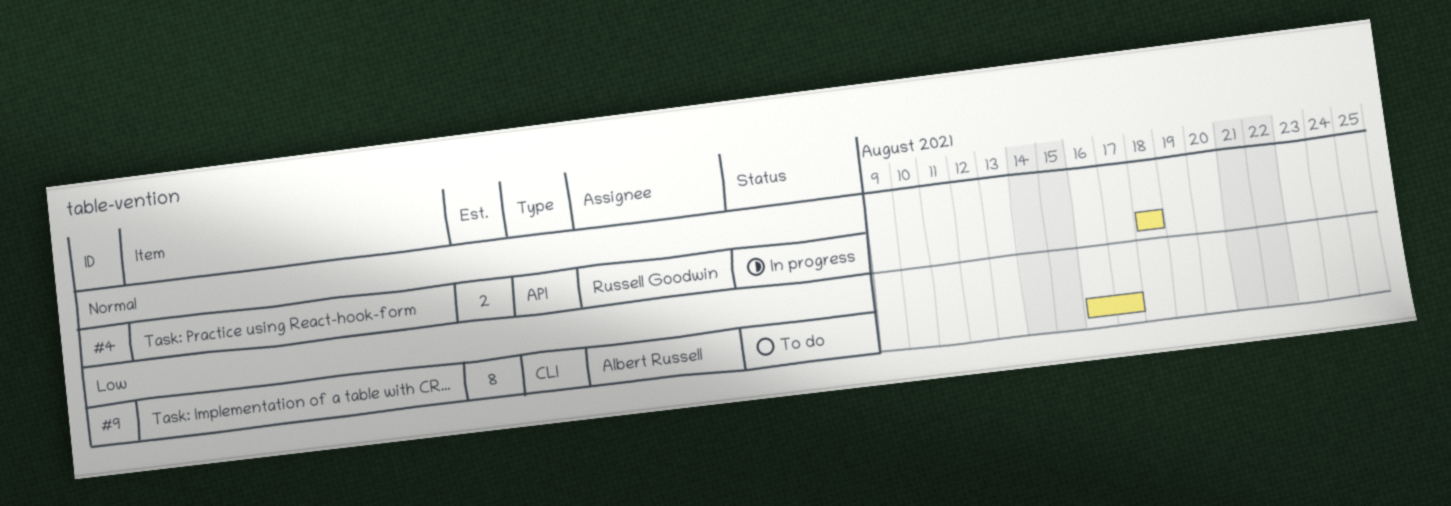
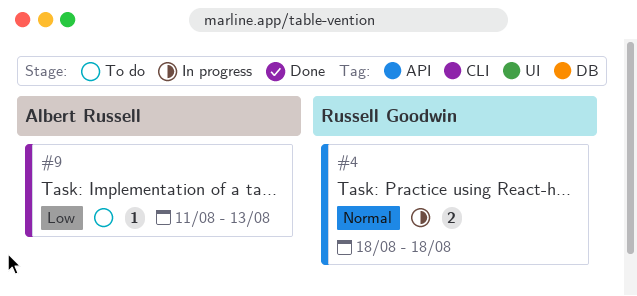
#9, estimate: 8 -> 1
#9, start: Aug 16 -> Aug 11
#9, due: Aug 17 -> Aug 13

